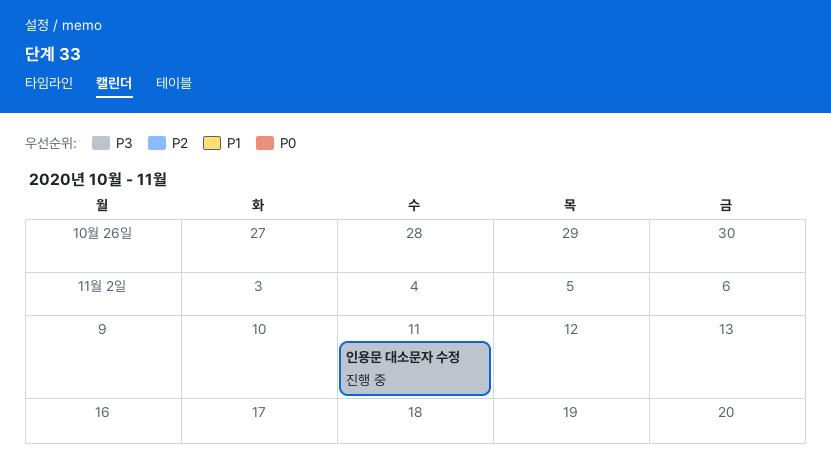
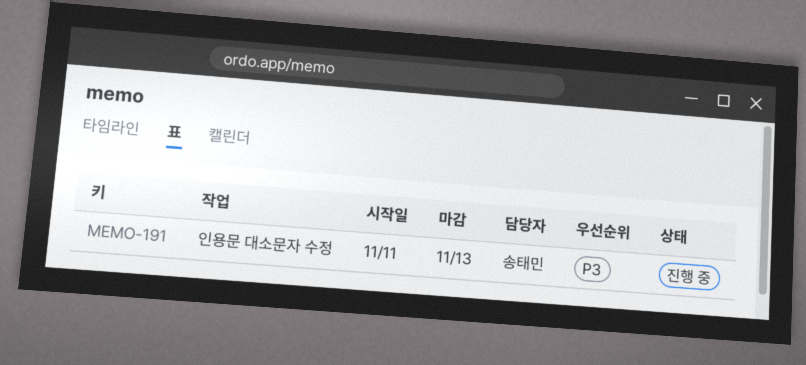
인용문 대소문자 수정, due: Nov 11 -> Nov 13

